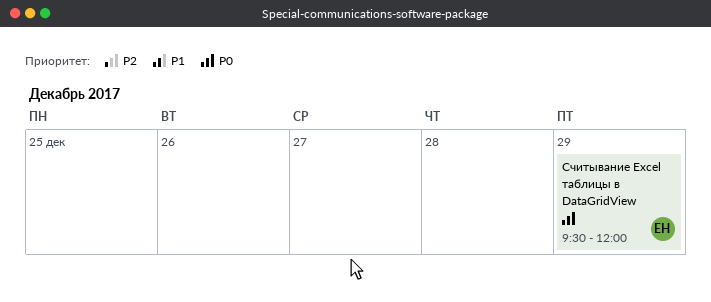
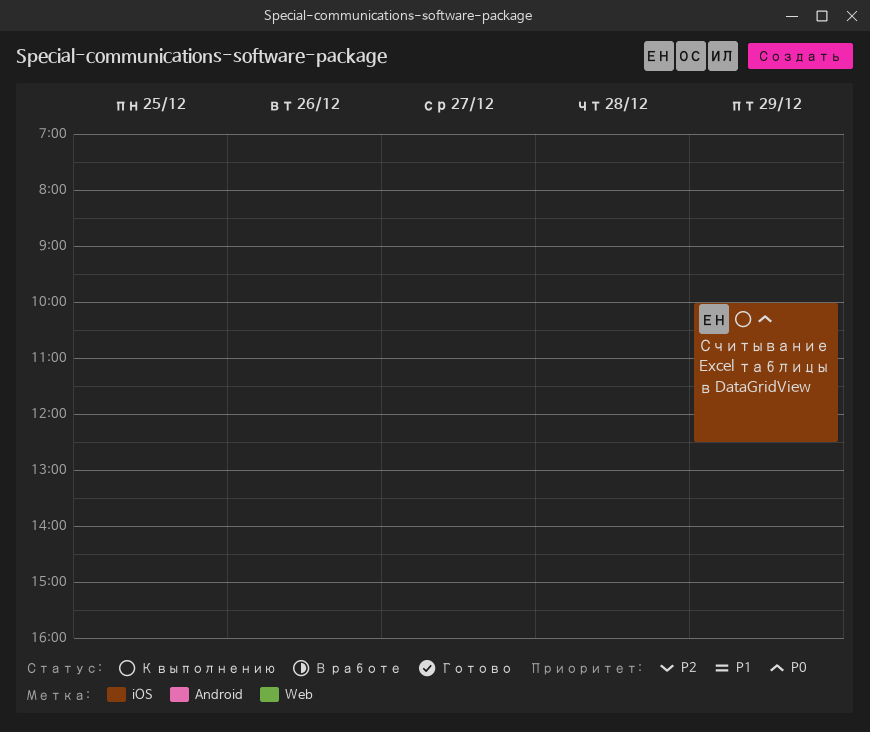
Считывание Excel таблицы в DataGridView, begins: 09:30 -> 10:00
Считывание Excel таблицы в DataGridView, ends: 12:00 -> 12:30

